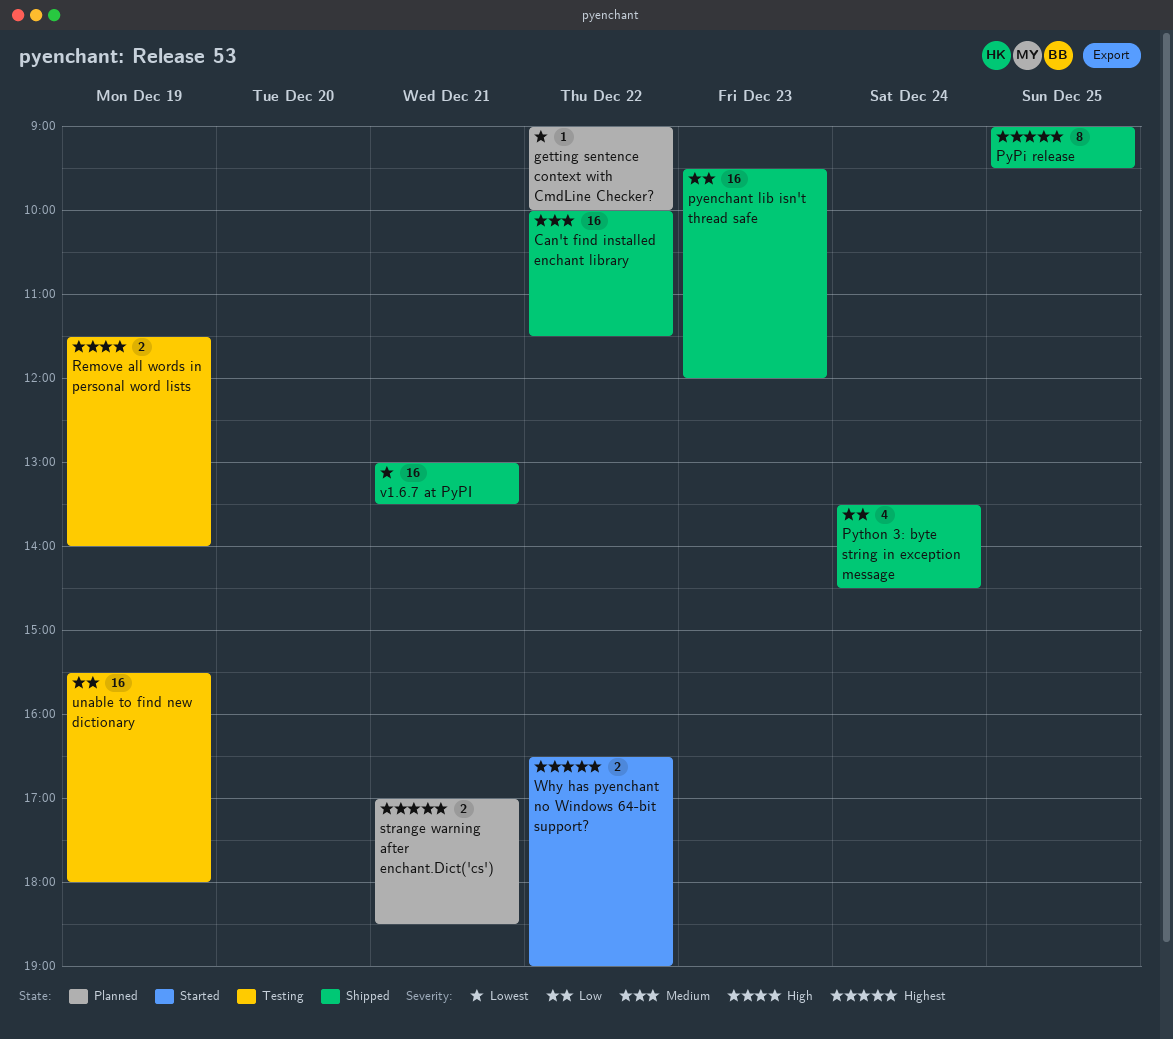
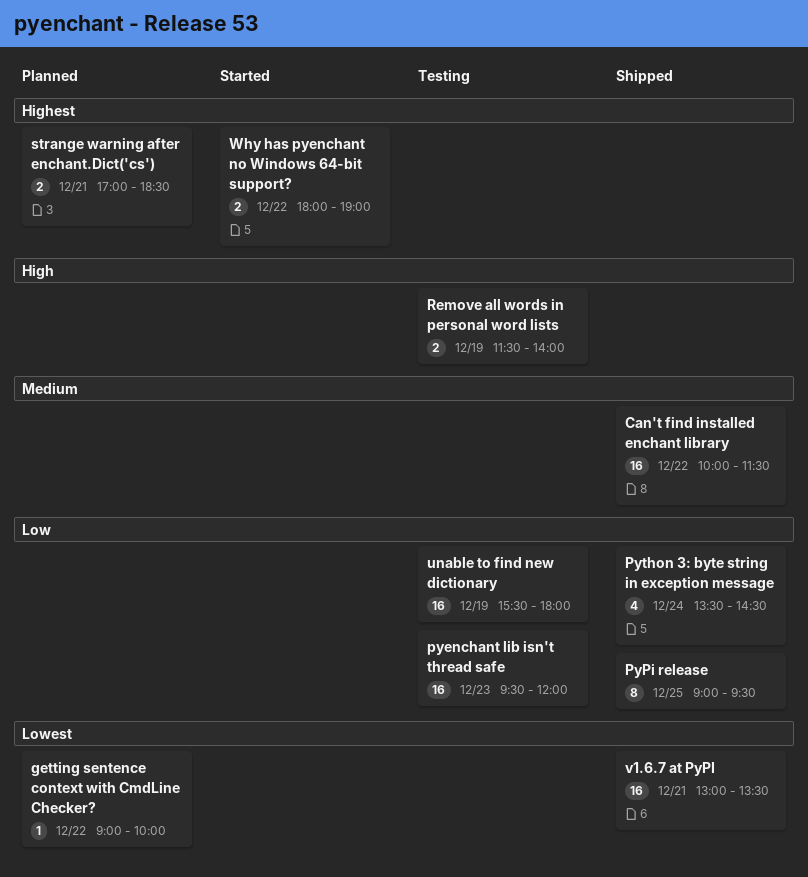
pyenchant lib isn't thread safe, status: Shipped -> Testing
PyPi release, priority: Highest -> Low
Why has pyenchant no Windows 64-bit support?, begins: 16:30 -> 18:00

